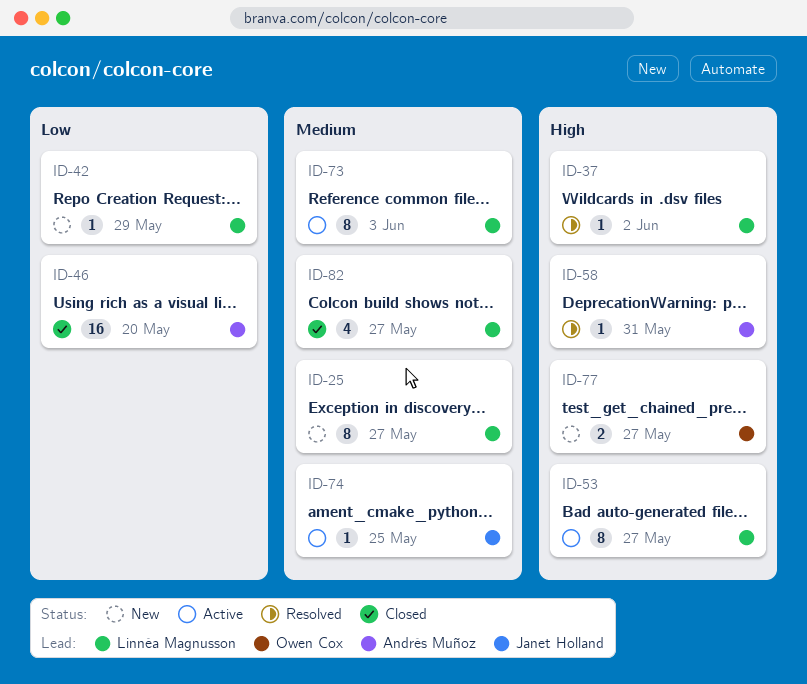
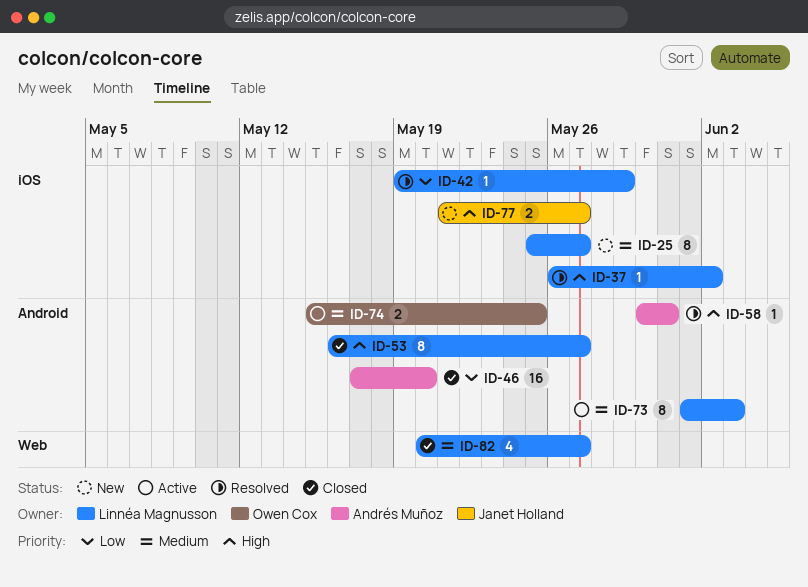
ID-42, status: New -> Resolved
ID-53, status: Active -> Closed
ID-74, owner: Janet Holland -> Owen Cox
ID-74, estimate: 1 -> 2
ID-77, owner: Owen Cox -> Janet Holland

